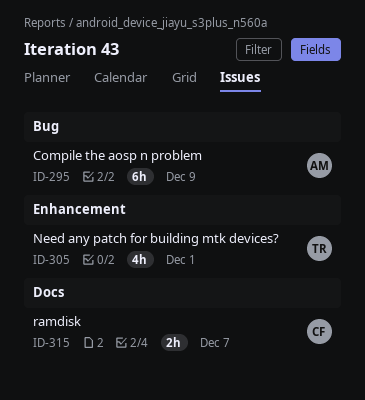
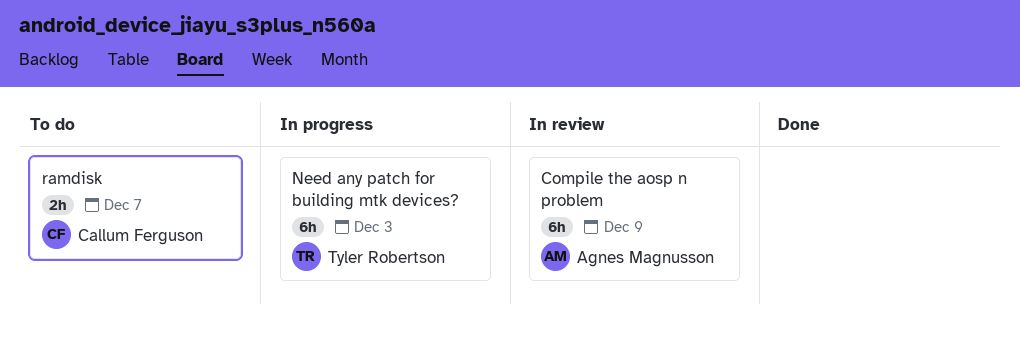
Need any patch for building mtk devices?, estimate: 4h -> 6h
Need any patch for building mtk devices?, due: Dec 1 -> Dec 3

